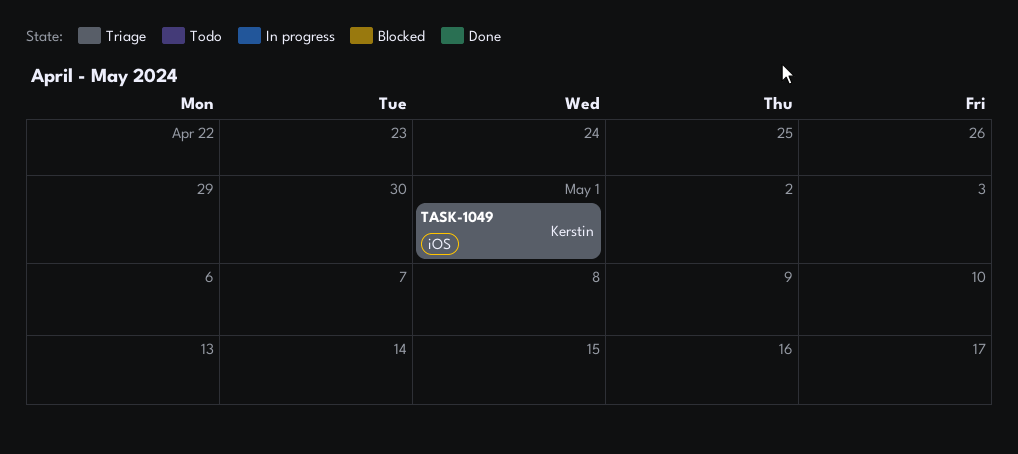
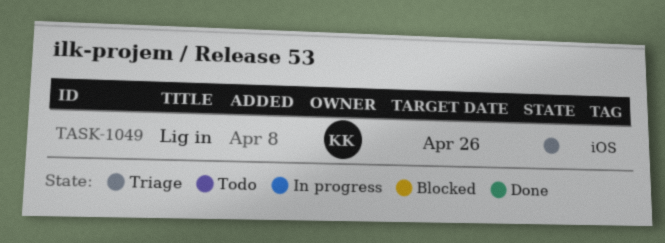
TASK-1049, due: May 1 -> Apr 26

